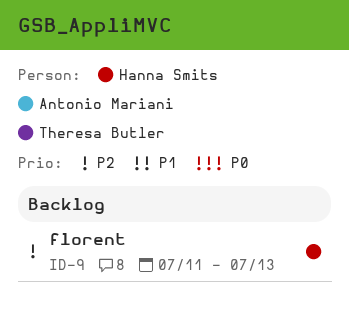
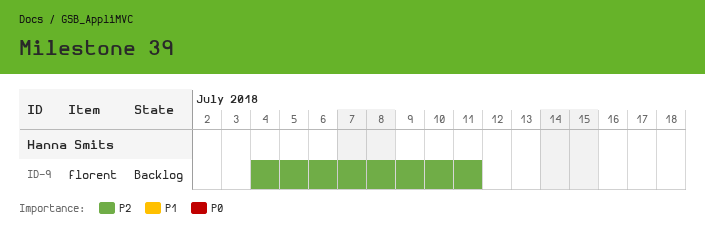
ID-9, start: Jul 11 -> Jul 4
ID-9, due: Jul 13 -> Jul 11

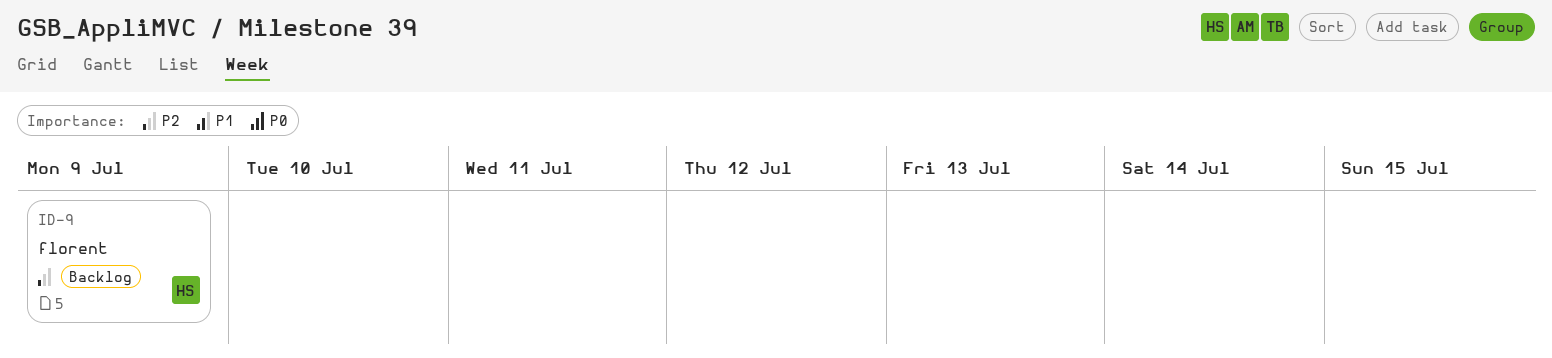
ID-9, due: Jul 11 -> Jul 9

